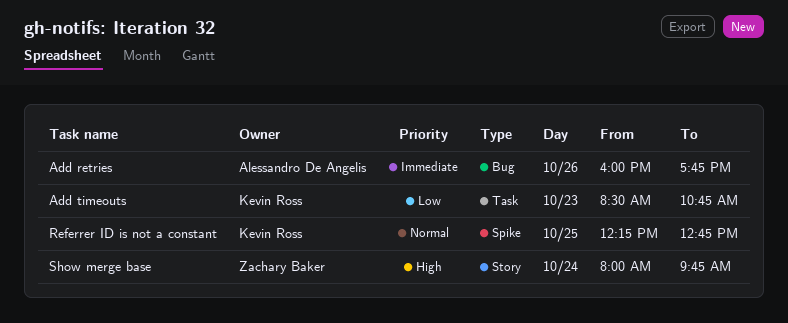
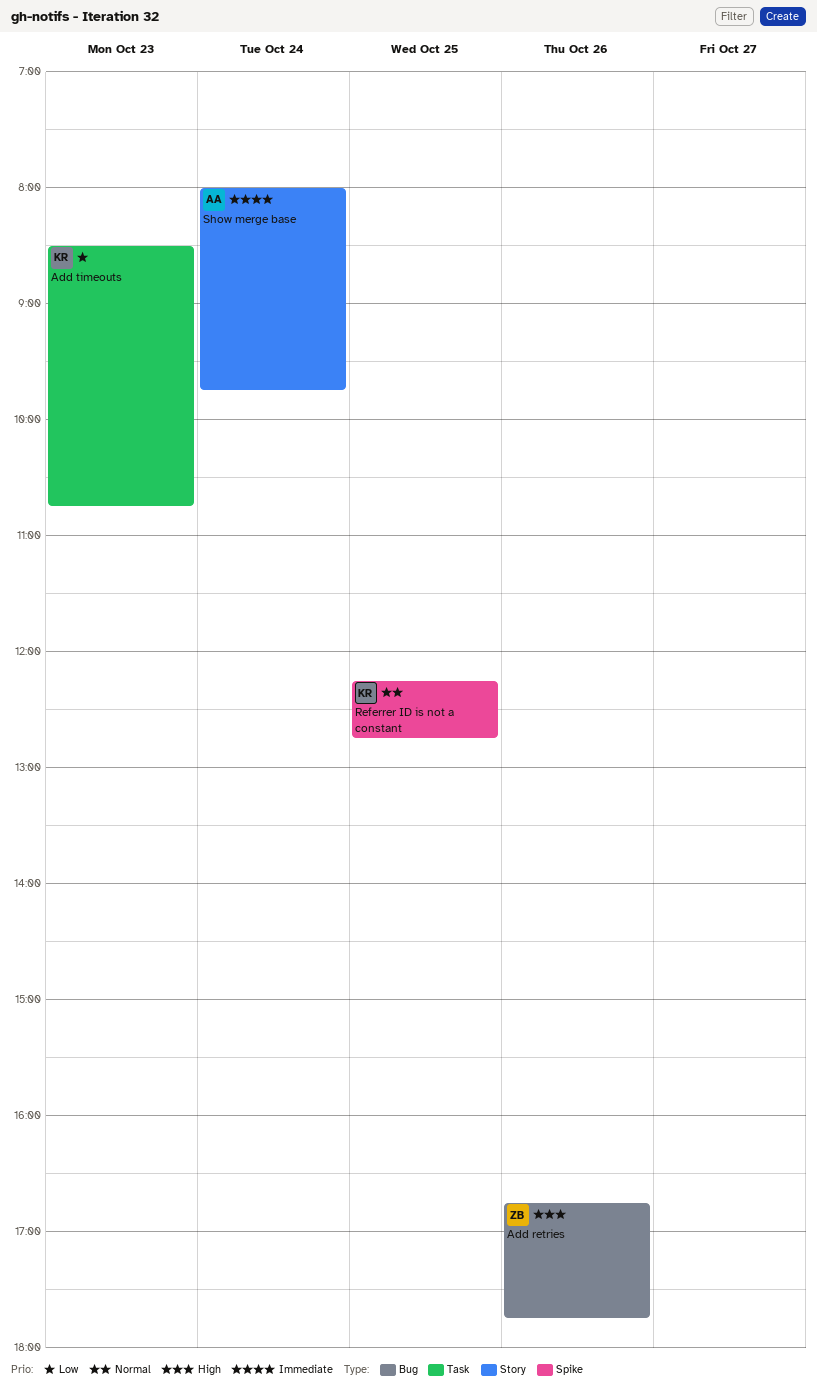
Add retries, owner: Alessandro De Angelis -> Zachary Baker
Add retries, priority: Immediate -> High
Add retries, begins: 16:00 -> 16:45
Show merge base, owner: Zachary Baker -> Alessandro De Angelis
Show merge base, priority: High -> Immediate

